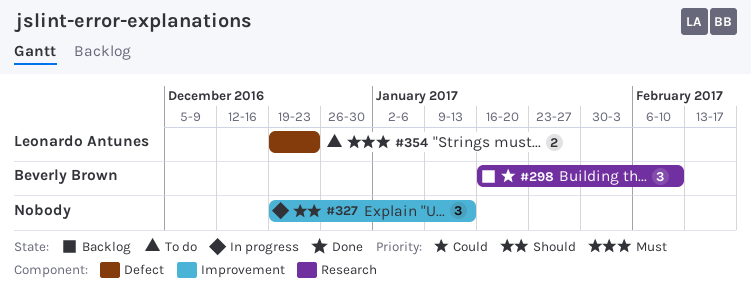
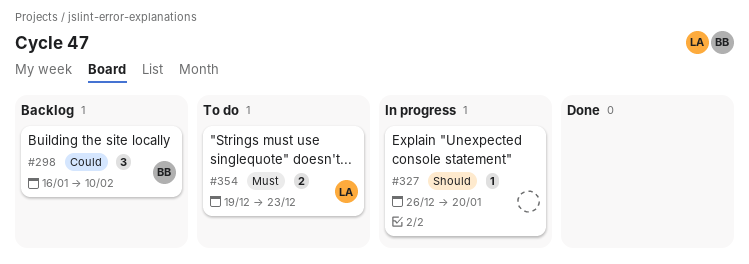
#327, estimate: 3 -> 1
#327, start: Dec 19 -> Dec 26
#327, due: Jan 13 -> Jan 20

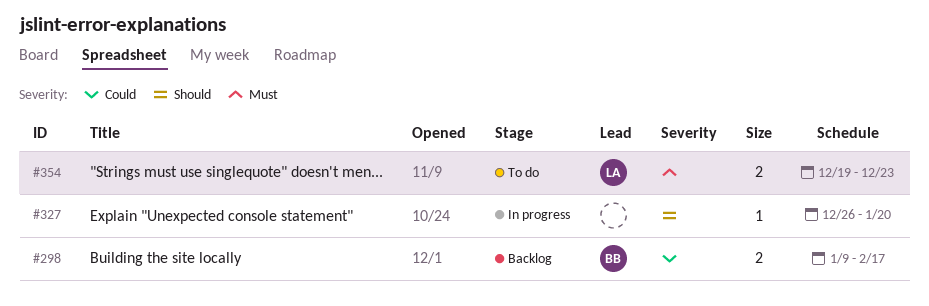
#298, estimate: 3 -> 2
#298, start: Jan 16 -> Jan 9
#298, due: Feb 10 -> Feb 17

